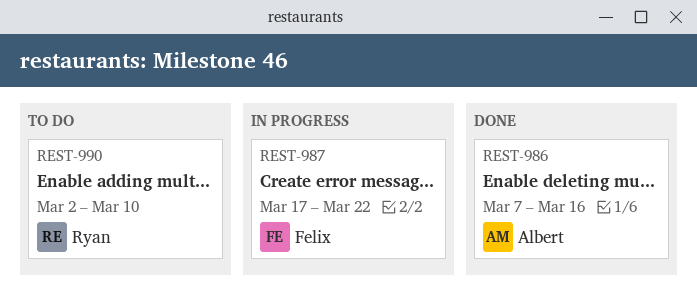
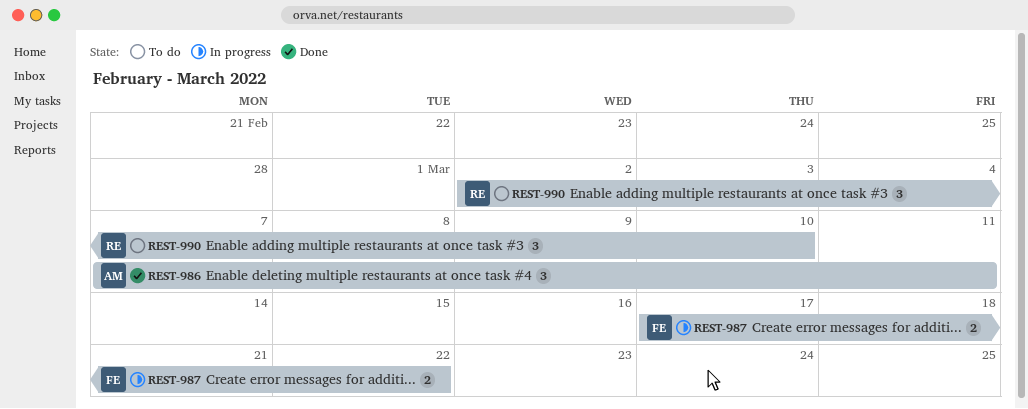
REST-986, due: Mar 16 -> Mar 11

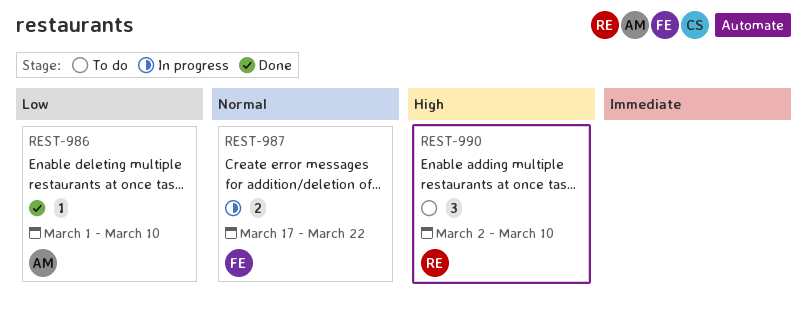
REST-986, estimate: 3 -> 1
REST-986, start: Mar 7 -> Mar 1
REST-986, due: Mar 11 -> Mar 10

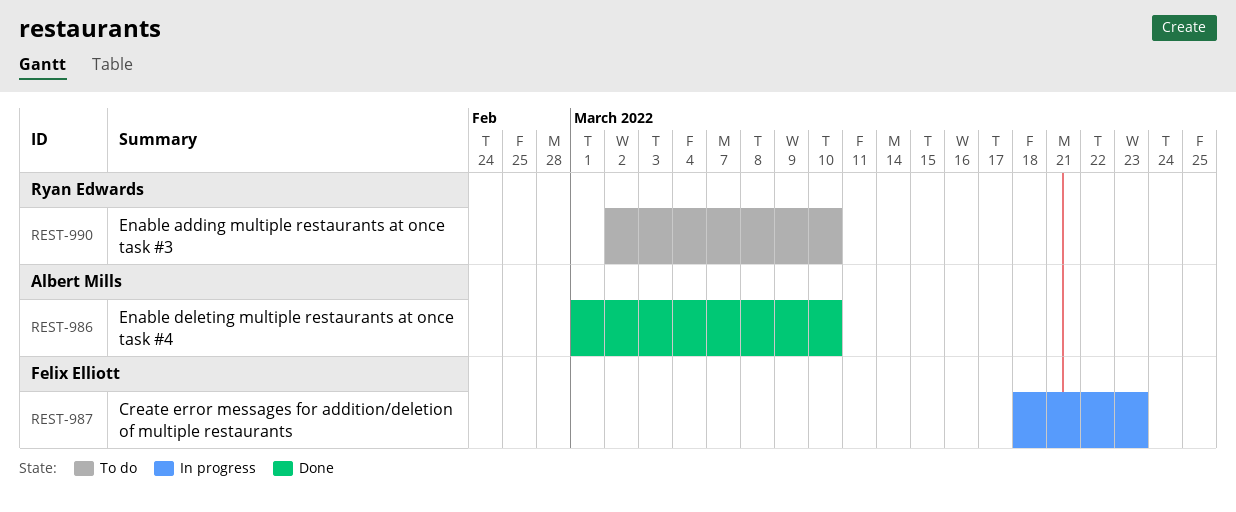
REST-987, start: Mar 17 -> Mar 18
REST-987, due: Mar 22 -> Mar 23

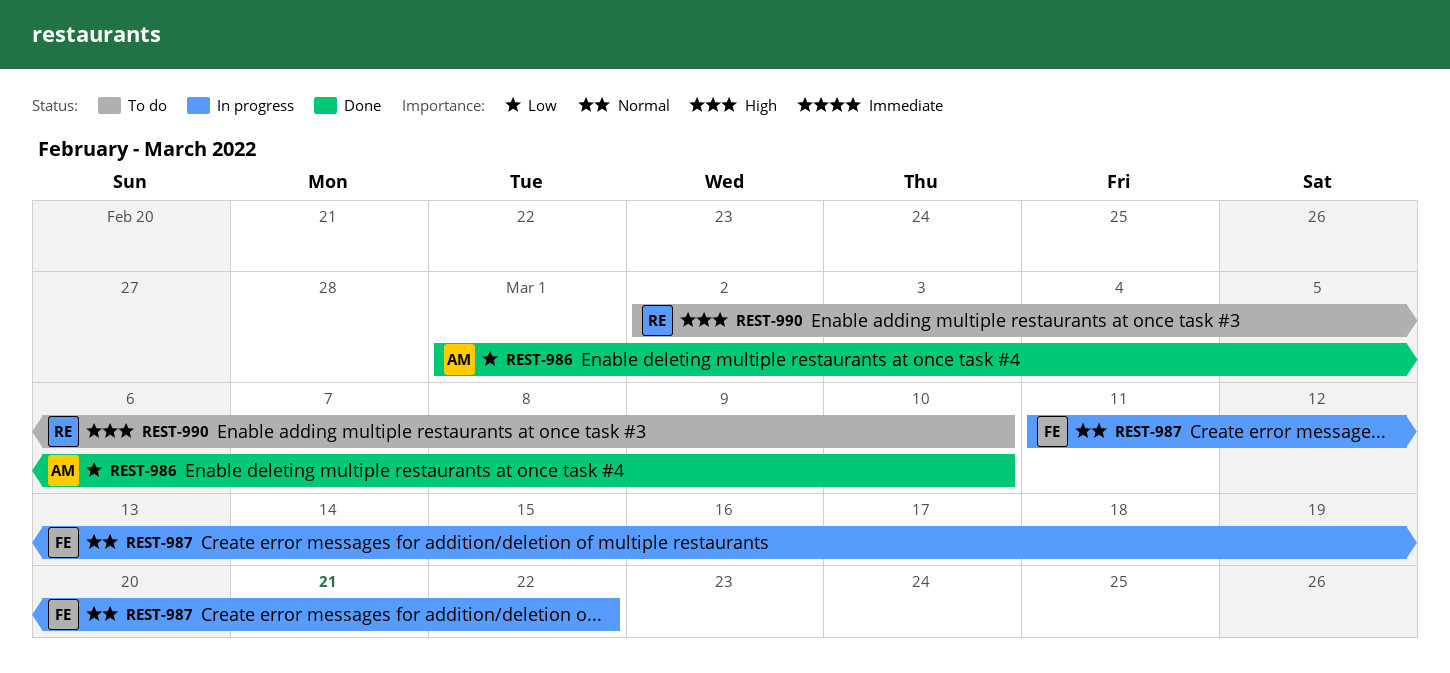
REST-987, start: Mar 18 -> Mar 11
REST-987, due: Mar 23 -> Mar 22

